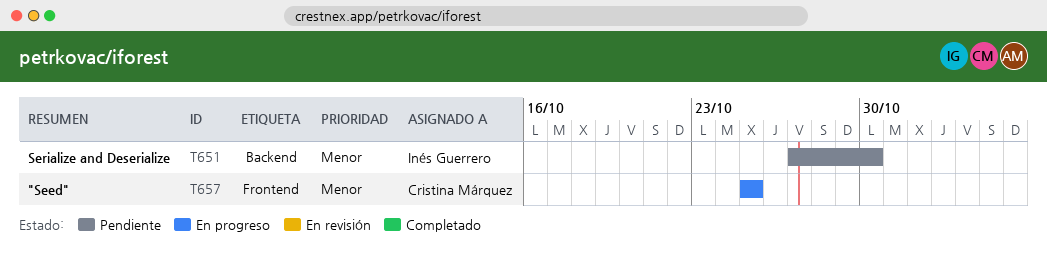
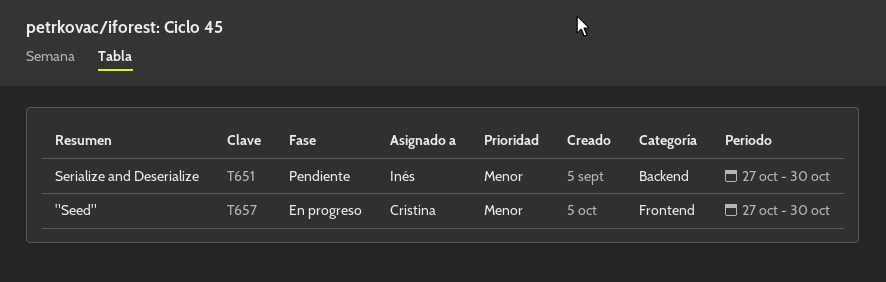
T657, start: Oct 25 -> Oct 27
T657, due: Oct 25 -> Oct 30

